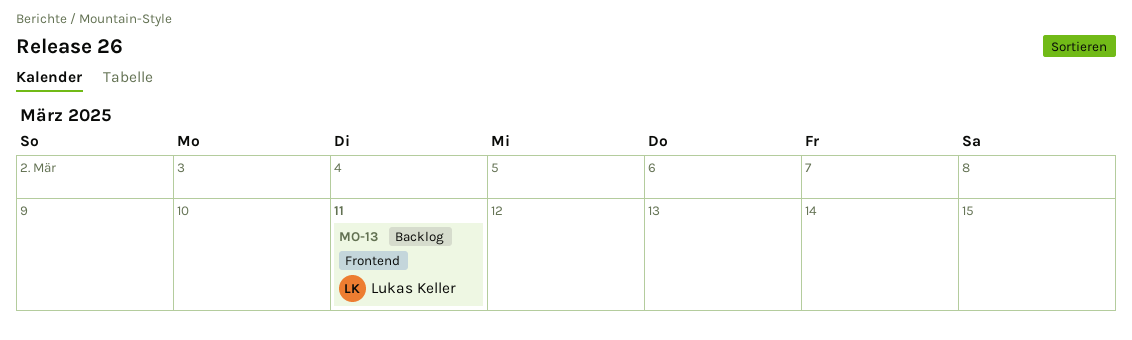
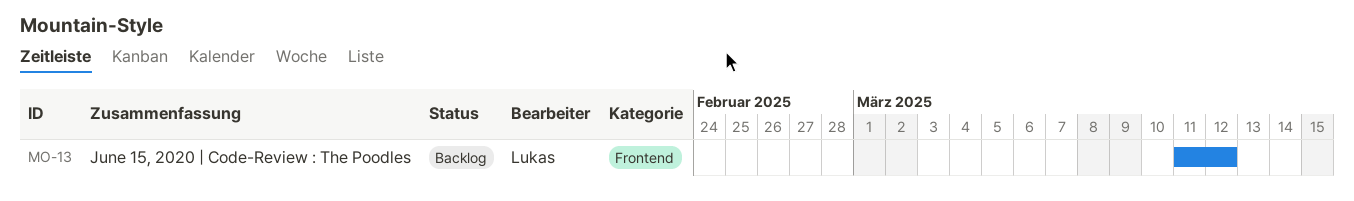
MO-13, due: Mar 11 -> Mar 12

